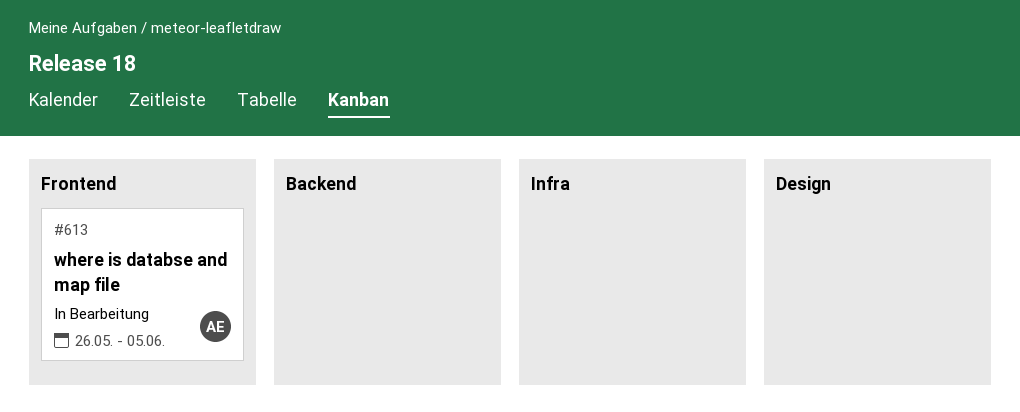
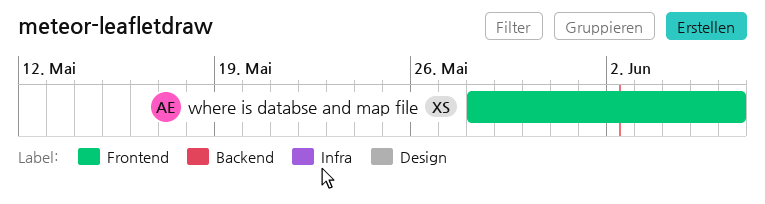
where is databse and map file, start: May 26 -> May 28
where is databse and map file, due: Jun 5 -> Jun 6

